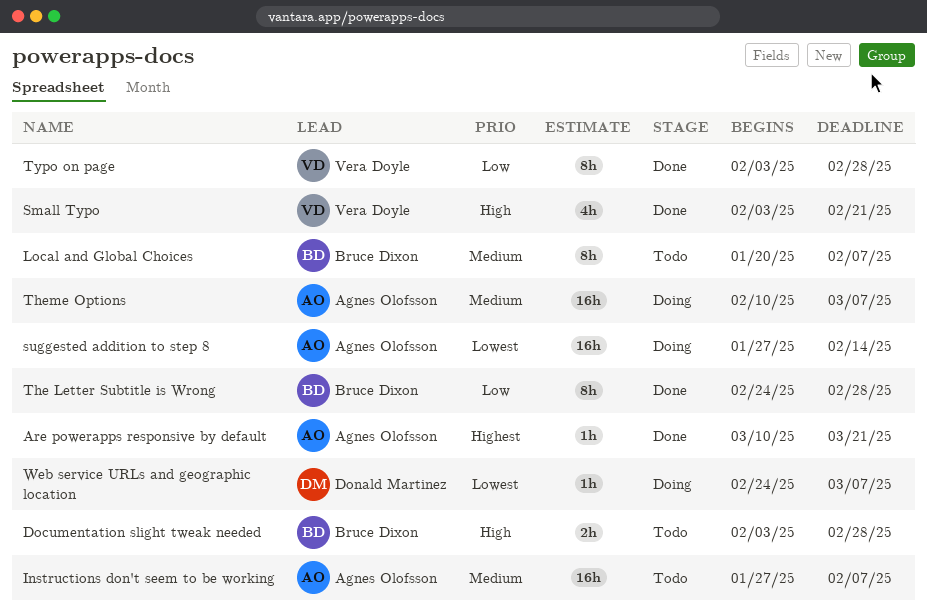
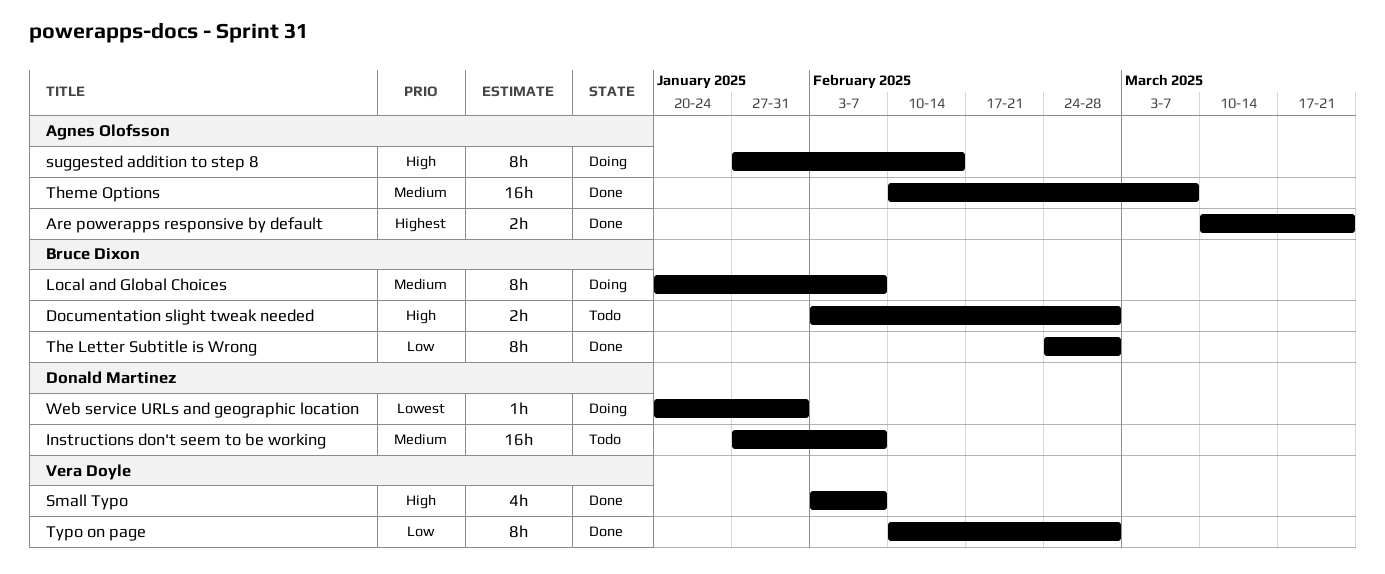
Are powerapps responsive by default, estimate: 1h -> 2h
Instructions don't seem to be working, owner: Agnes Olofsson -> Donald Martinez
Local and Global Choices, status: Todo -> Doing
Small Typo, due: Feb 21 -> Feb 7
suggested addition to step 8, priority: Lowest -> High
suggested addition to step 8, estimate: 16h -> 8h
Theme Options, status: Doing -> Done
Typo on page, start: Feb 3 -> Feb 10
Web service URLs and geographic location, start: Feb 24 -> Jan 20
Web service URLs and geographic location, due: Mar 7 -> Jan 31

